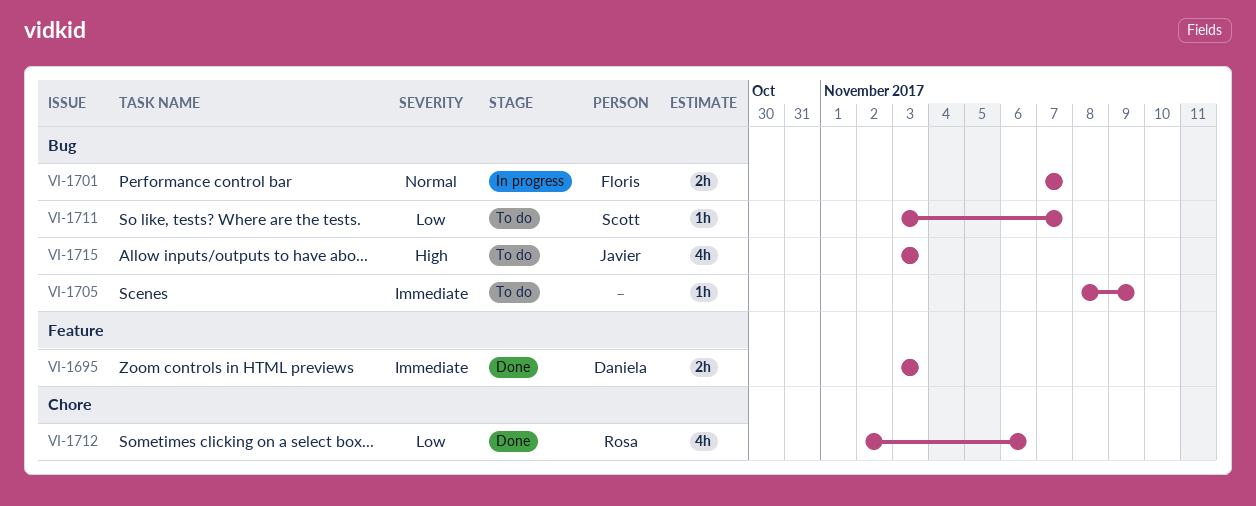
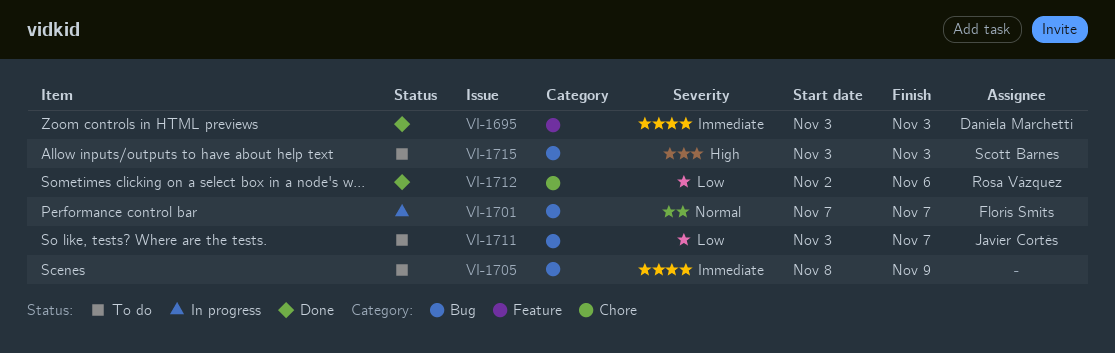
VI-1711, owner: Scott Barnes -> Javier Cortés
VI-1715, owner: Javier Cortés -> Scott Barnes

